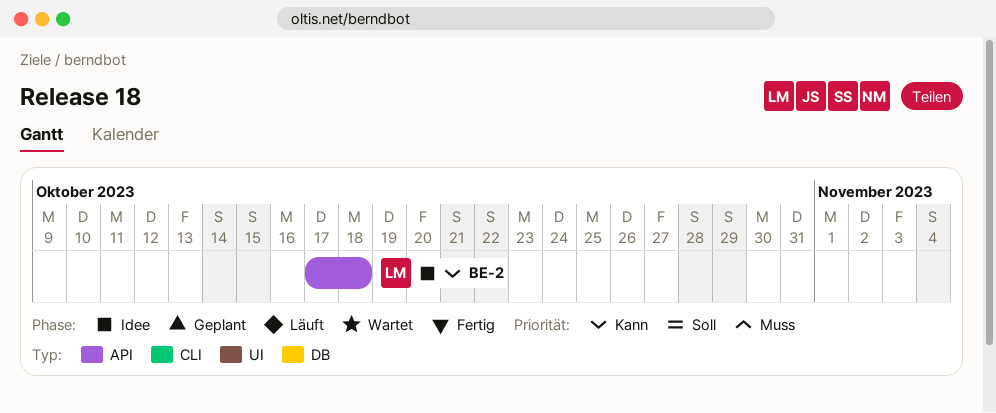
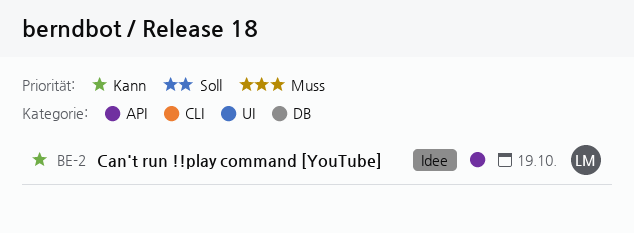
BE-2, due: Oct 18 -> Oct 19

